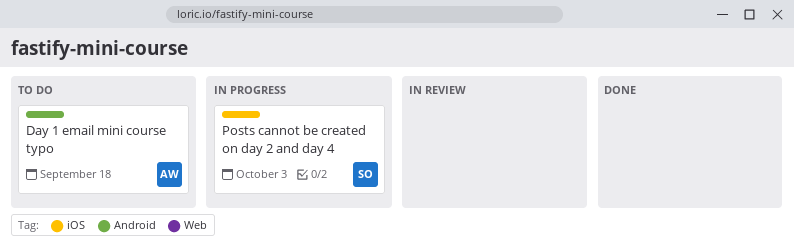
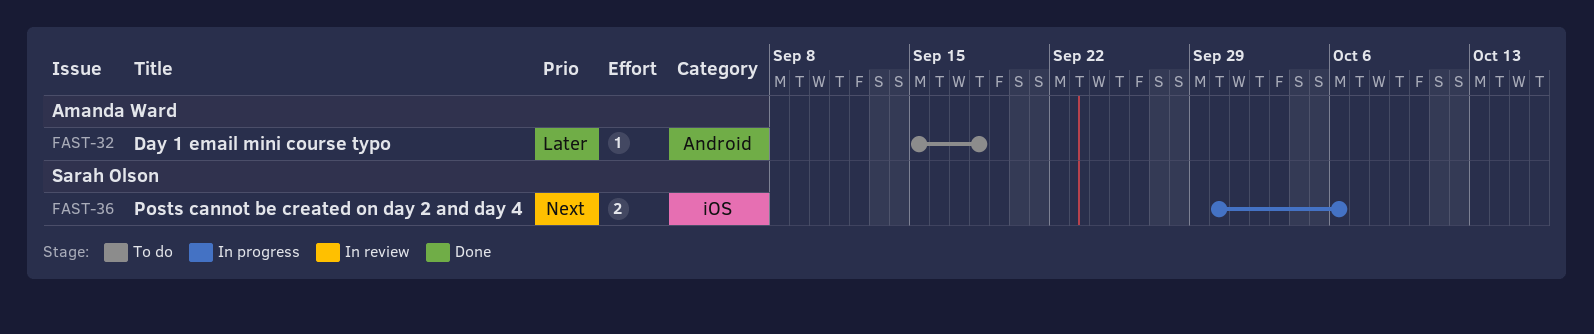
Posts cannot be created on day 2 and day 4, due: Oct 3 -> Oct 6

